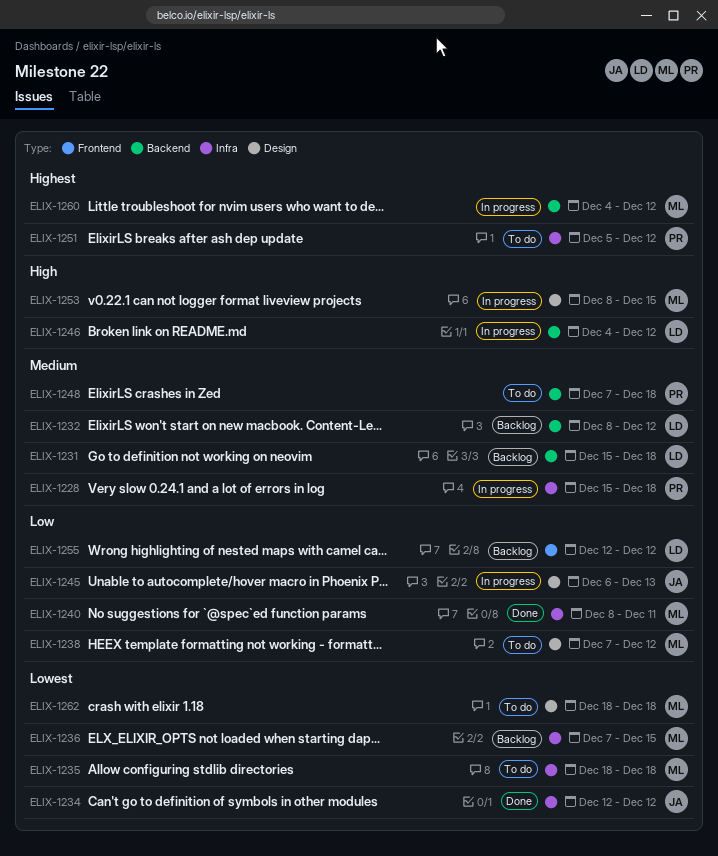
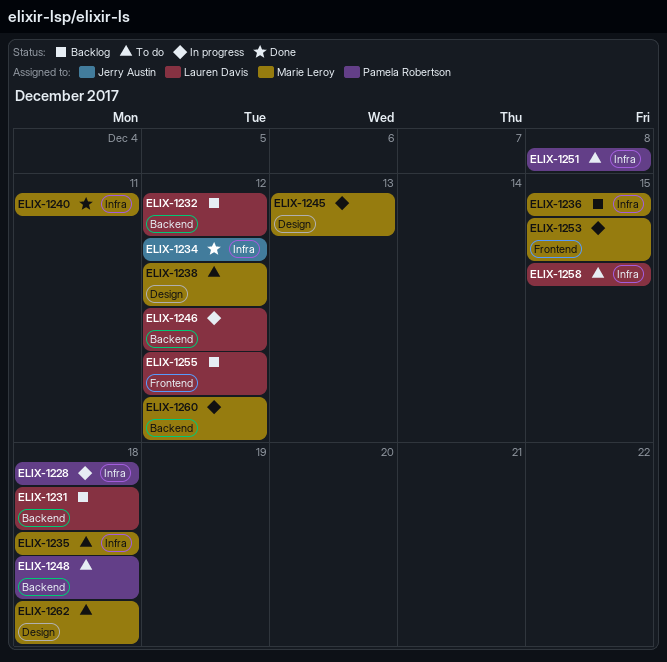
ELIX-1245, owner: Jerry Austin -> Marie Leroy
ELIX-1251, due: Dec 12 -> Dec 8
ELIX-1253, label: Design -> Frontend
ELIX-1258: none -> present

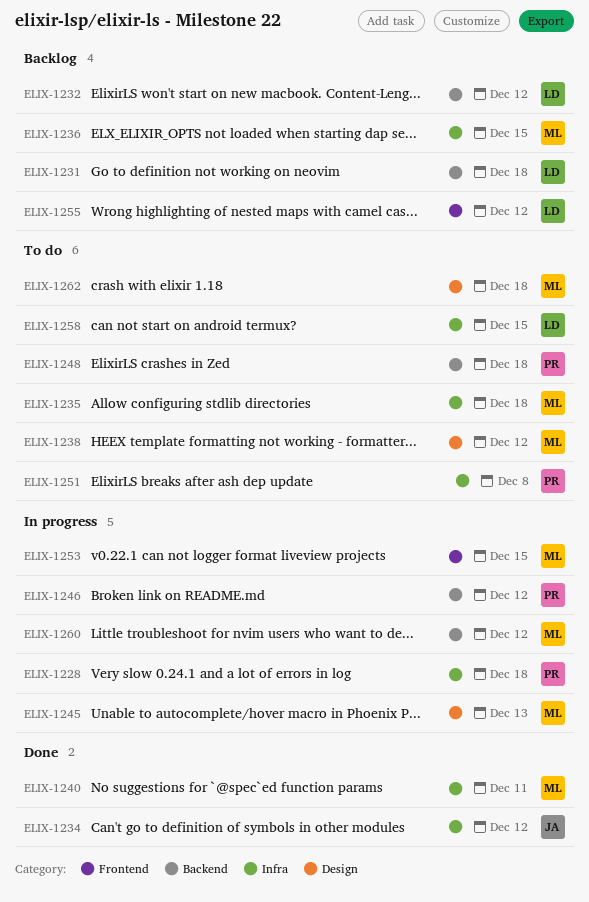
ELIX-1246, owner: Lauren Davis -> Pamela Robertson

